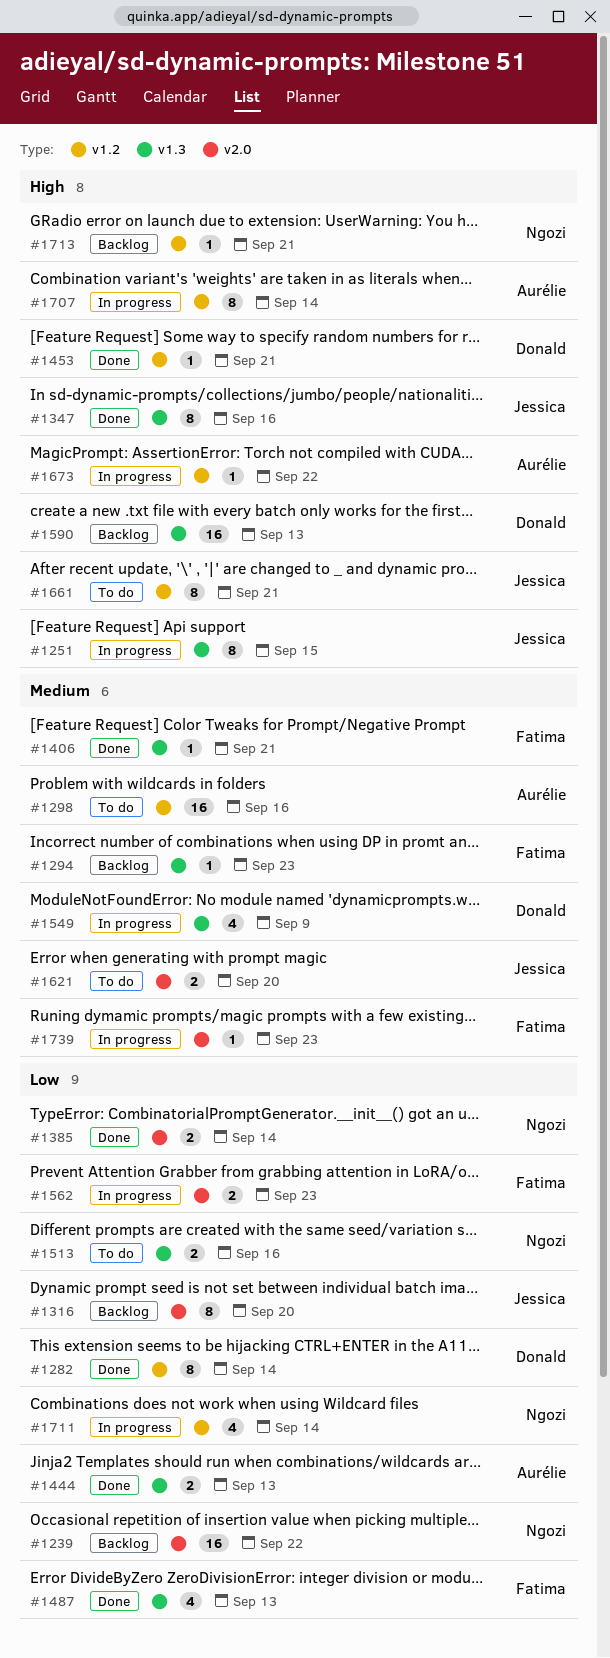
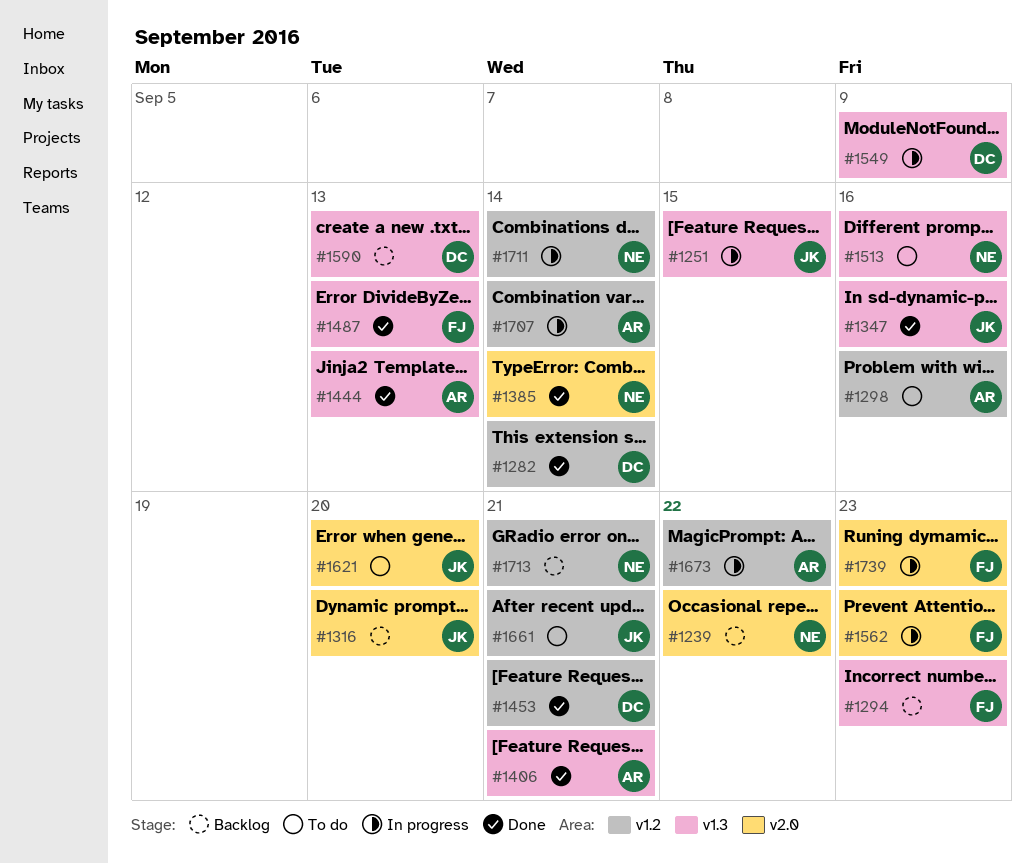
#1406, owner: Fatima -> Aurélie

